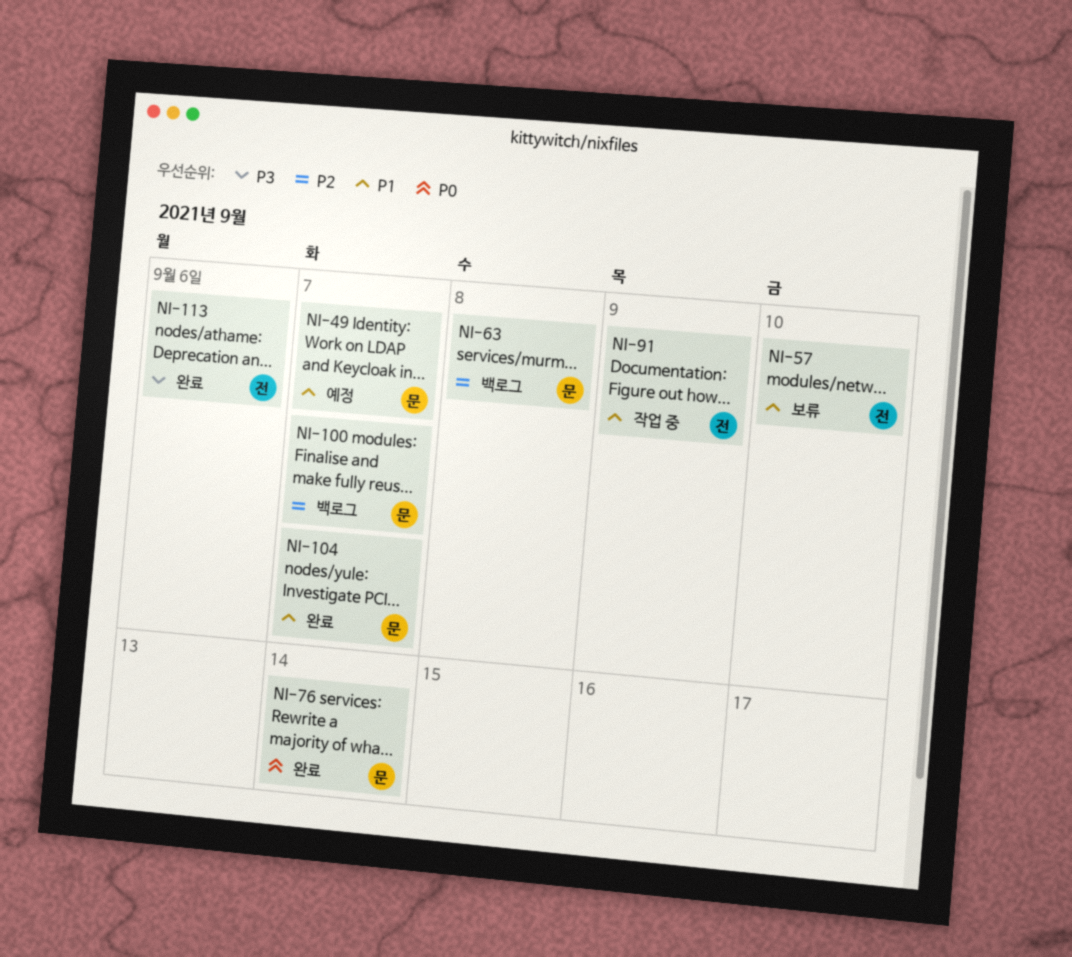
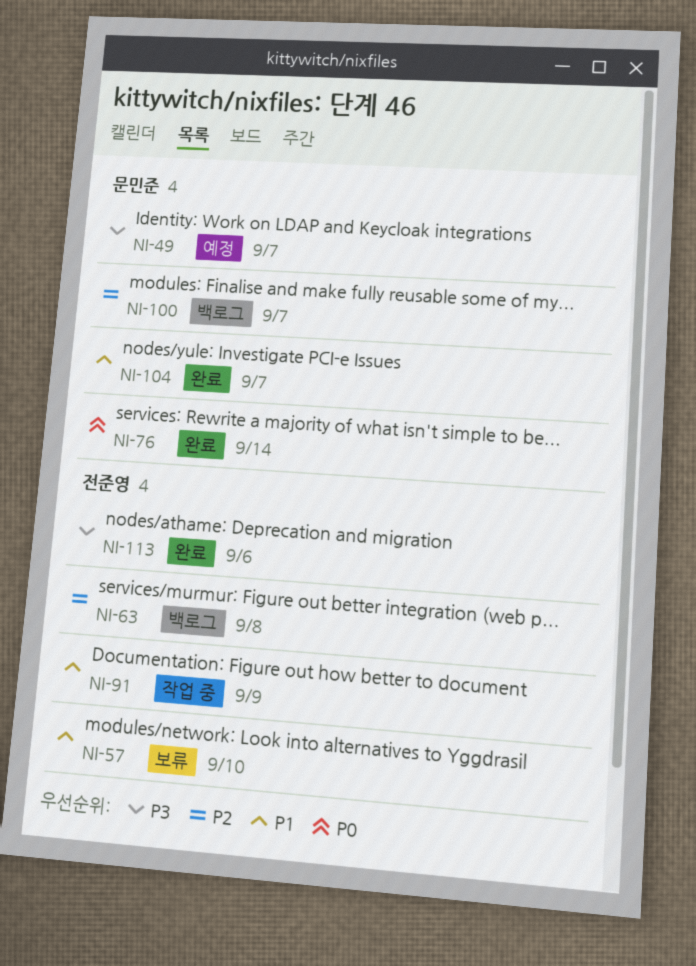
NI-49, priority: P1 -> P3
NI-63, owner: 문민준 -> 전준영

